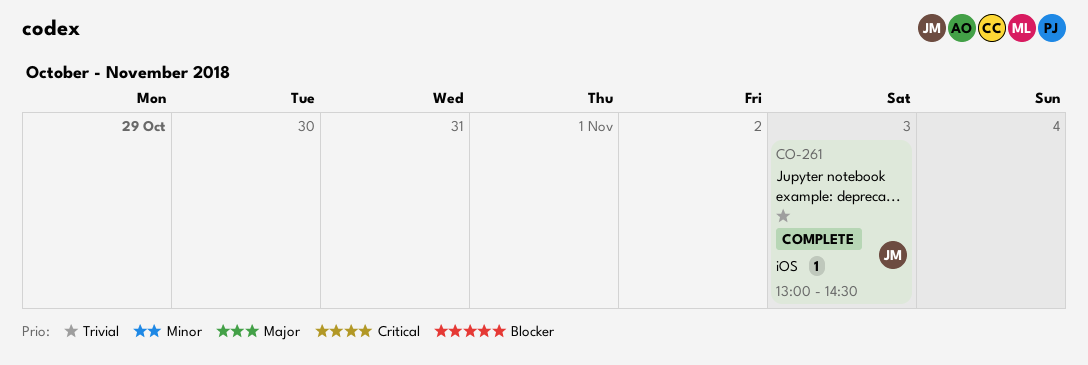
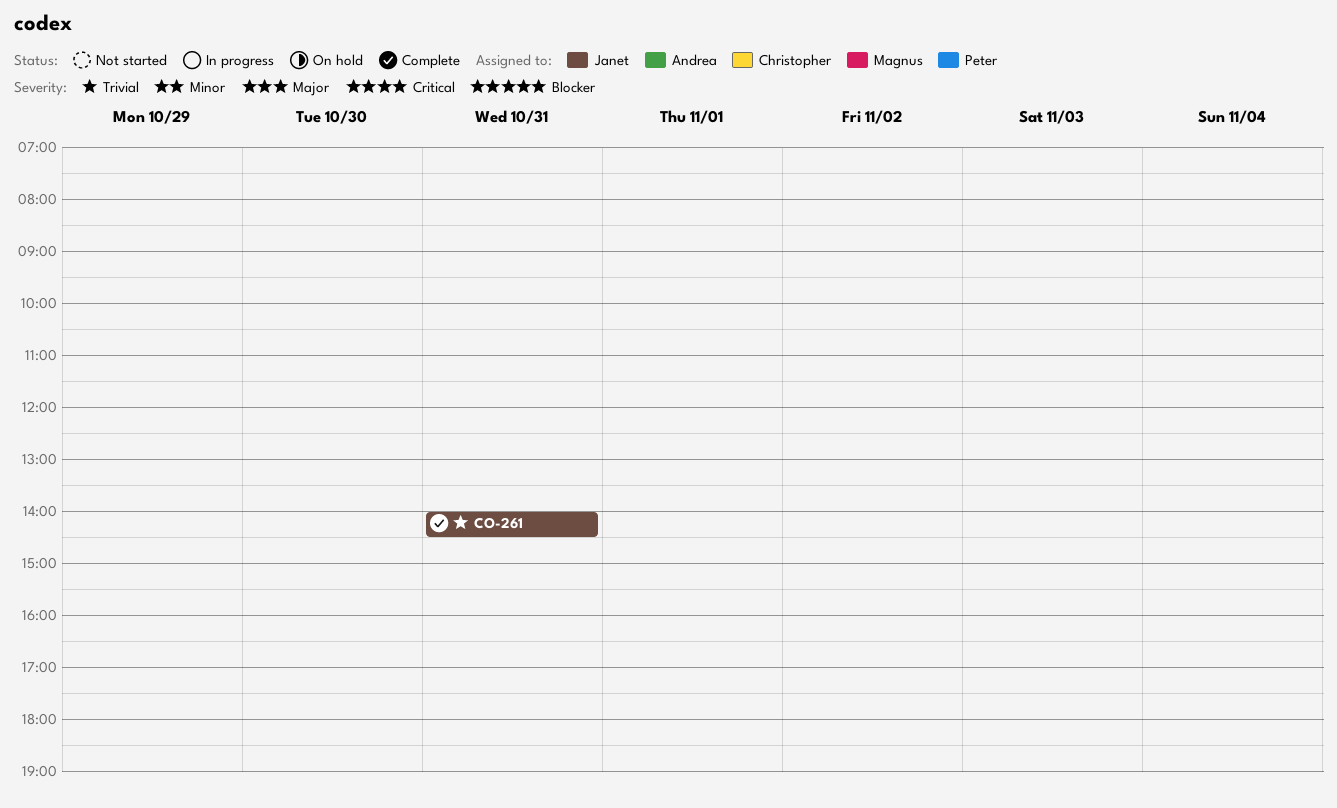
CO-261, day: Nov 3 -> Oct 31
CO-261, begins: 13:00 -> 14:00

